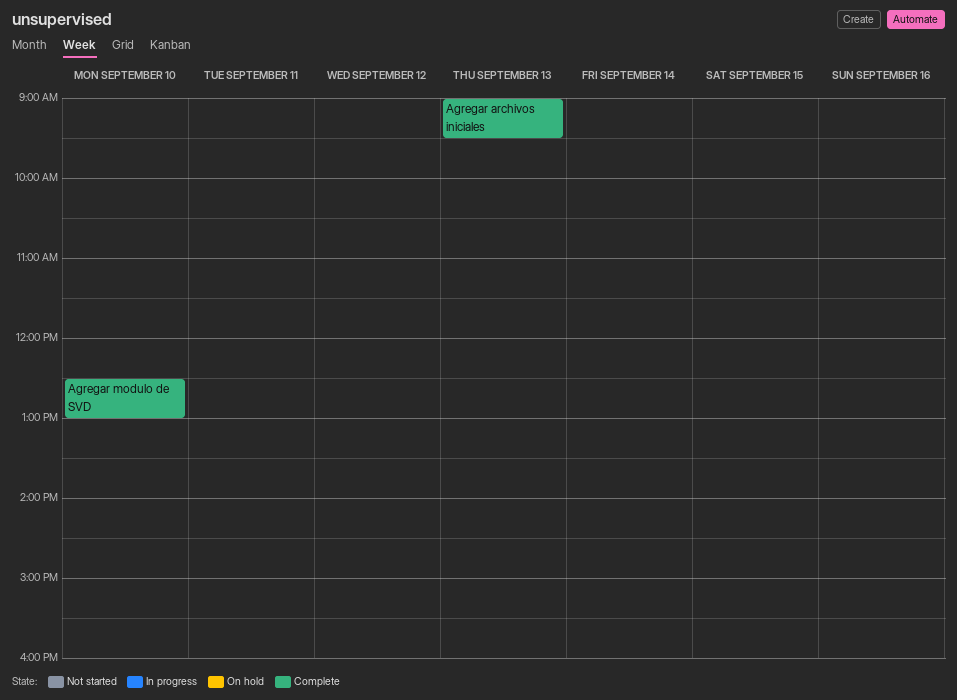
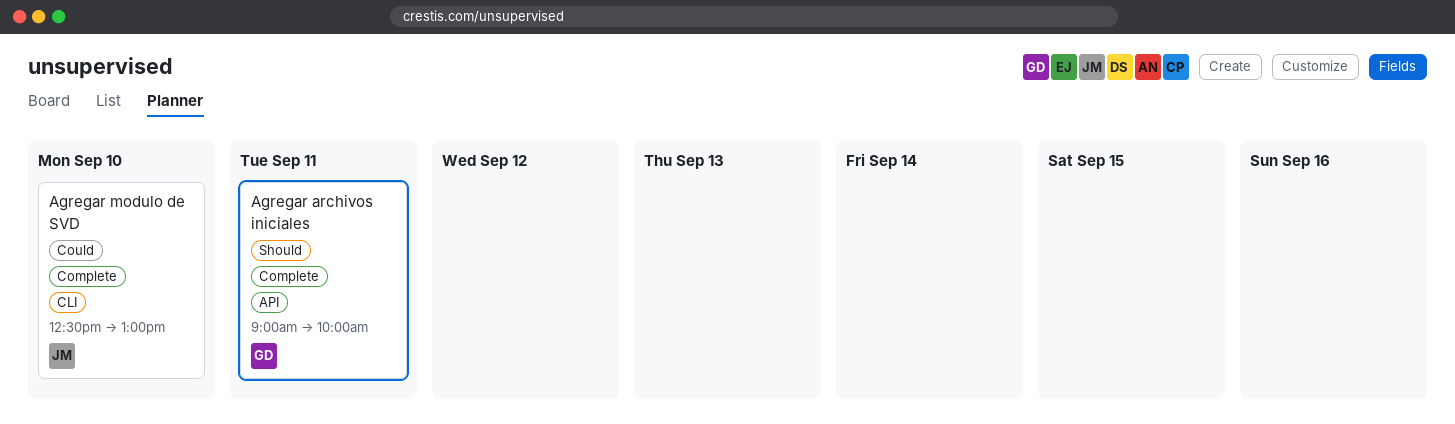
Agregar archivos iniciales, day: Sep 13 -> Sep 11
Agregar archivos iniciales, ends: 09:30 -> 10:00

